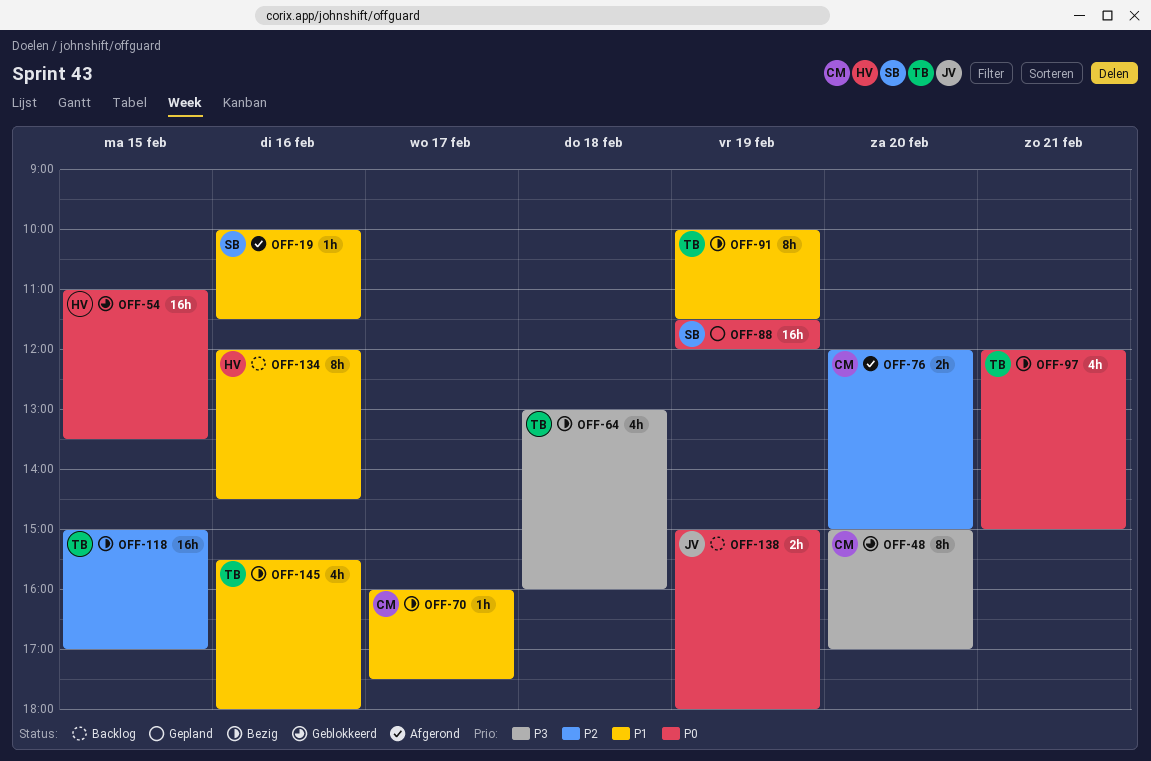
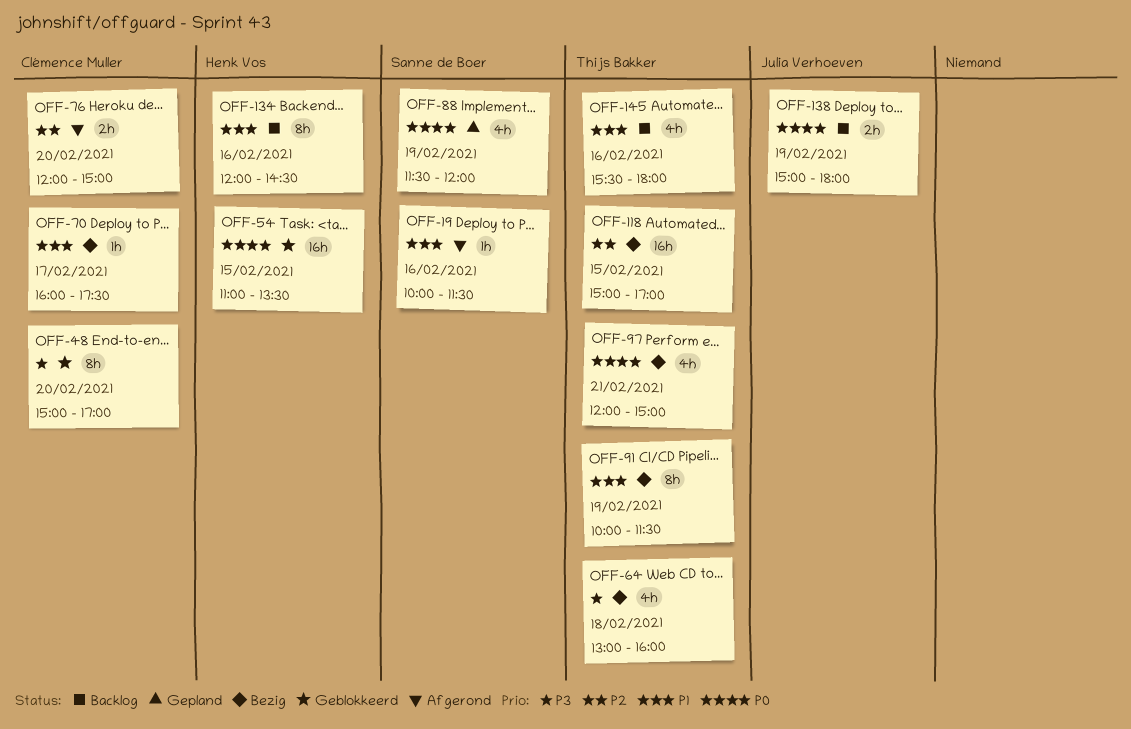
OFF-88, estimate: 16h -> 4h
OFF-145, status: Bezig -> Backlog

